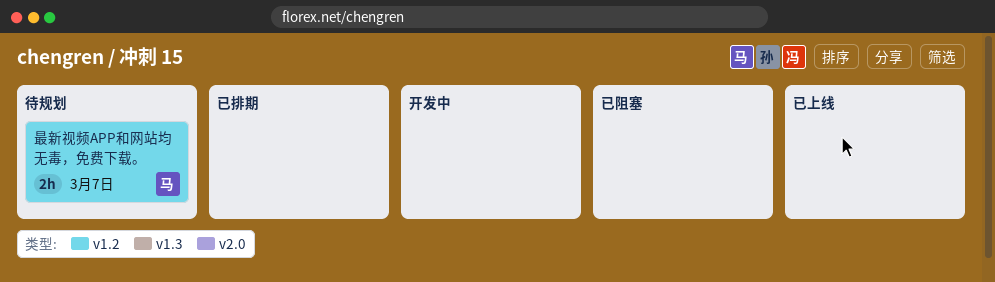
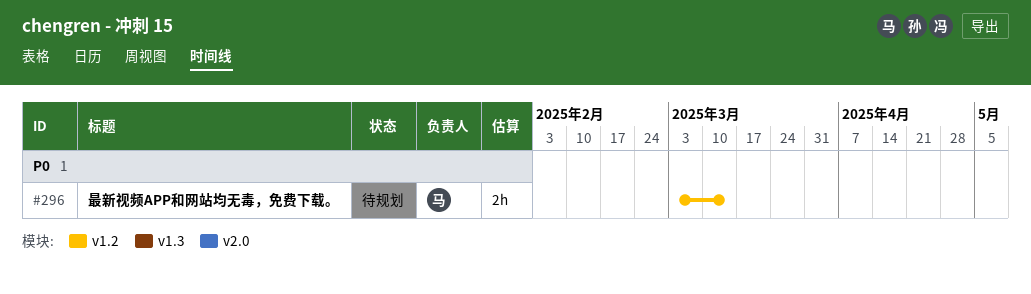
最新视频APP和网站均无毒，免费下载。, due: Mar 7 -> Mar 14

